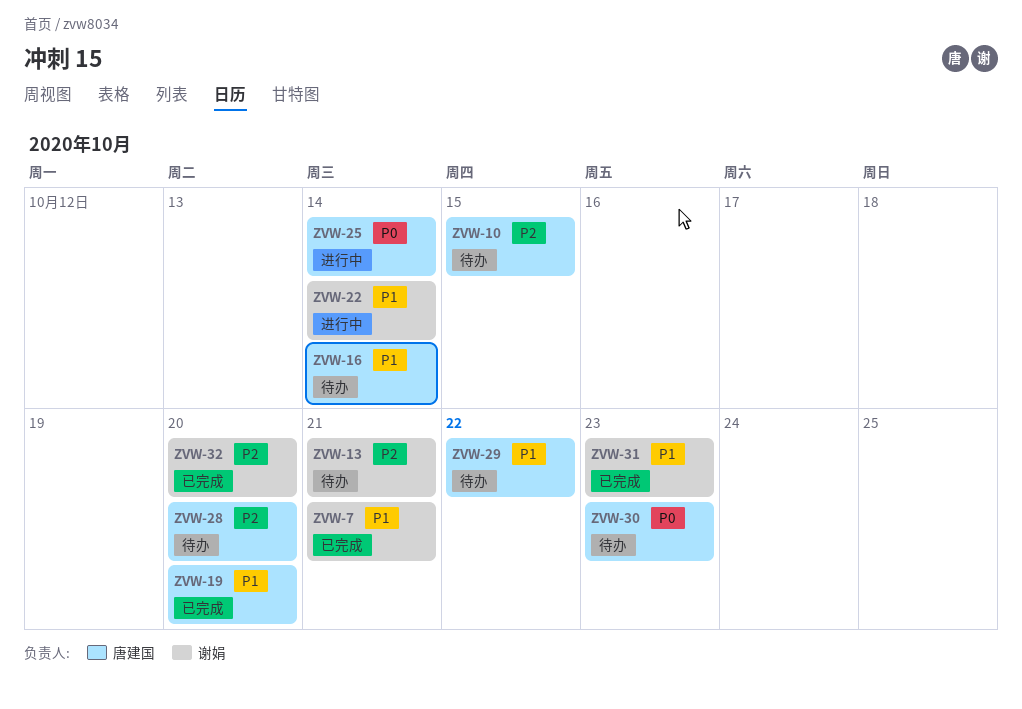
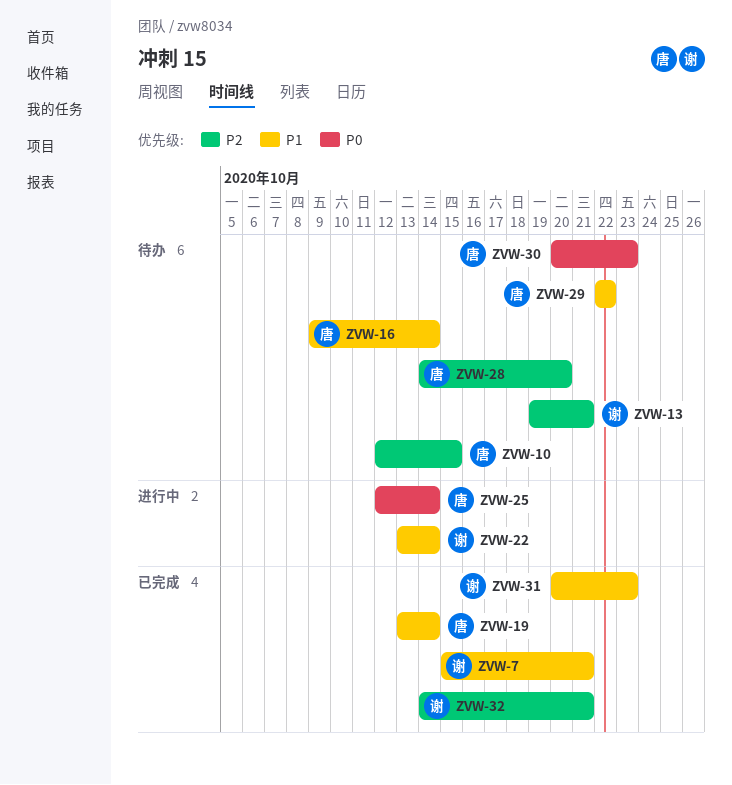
ZVW-19, due: Oct 20 -> Oct 14
ZVW-32, due: Oct 20 -> Oct 21

